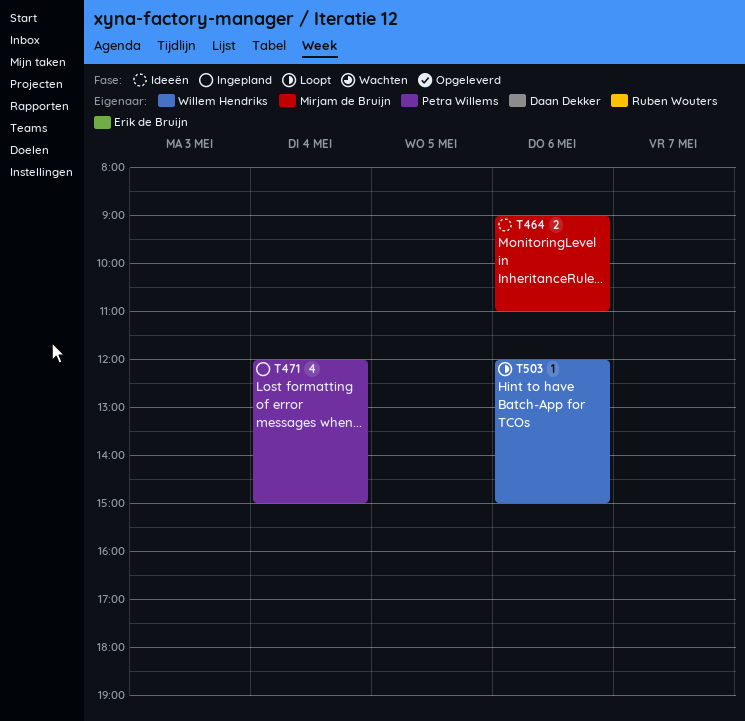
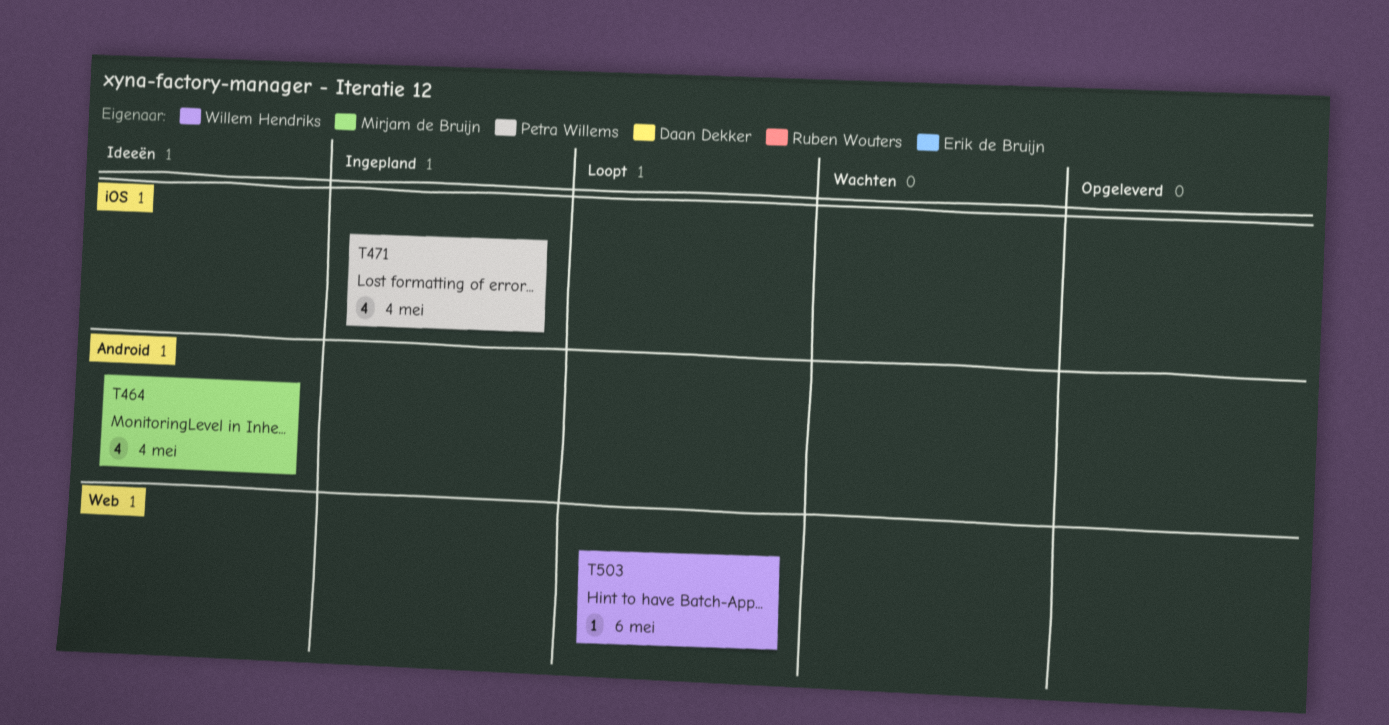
T464, estimate: 2 -> 4
T464, day: May 6 -> May 4

